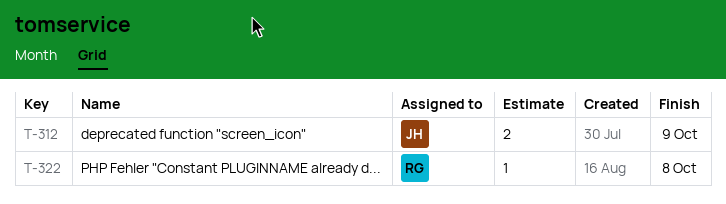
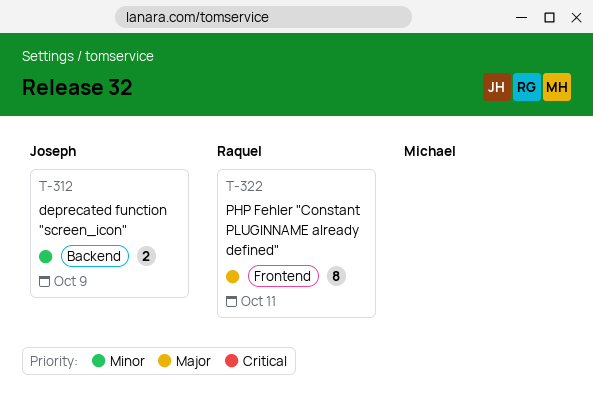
T-322, estimate: 1 -> 8
T-322, due: Oct 8 -> Oct 11

